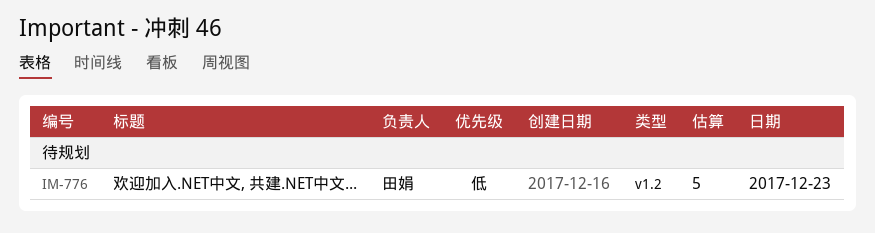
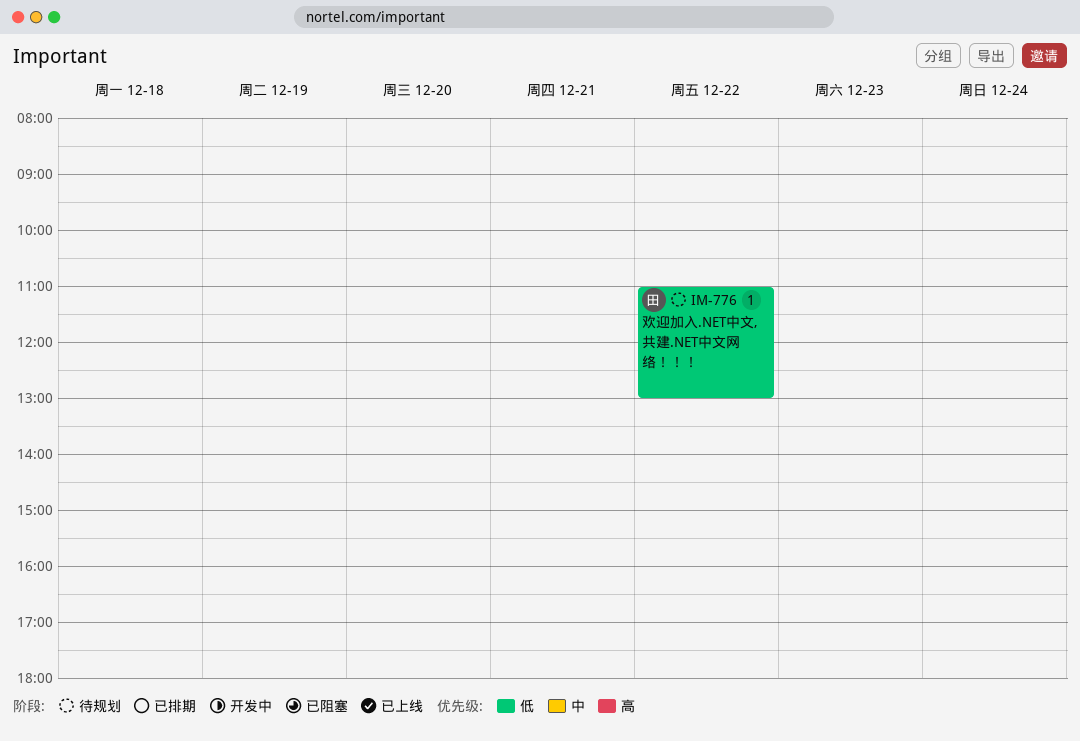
IM-776, estimate: 5 -> 1
IM-776, day: Dec 23 -> Dec 22

